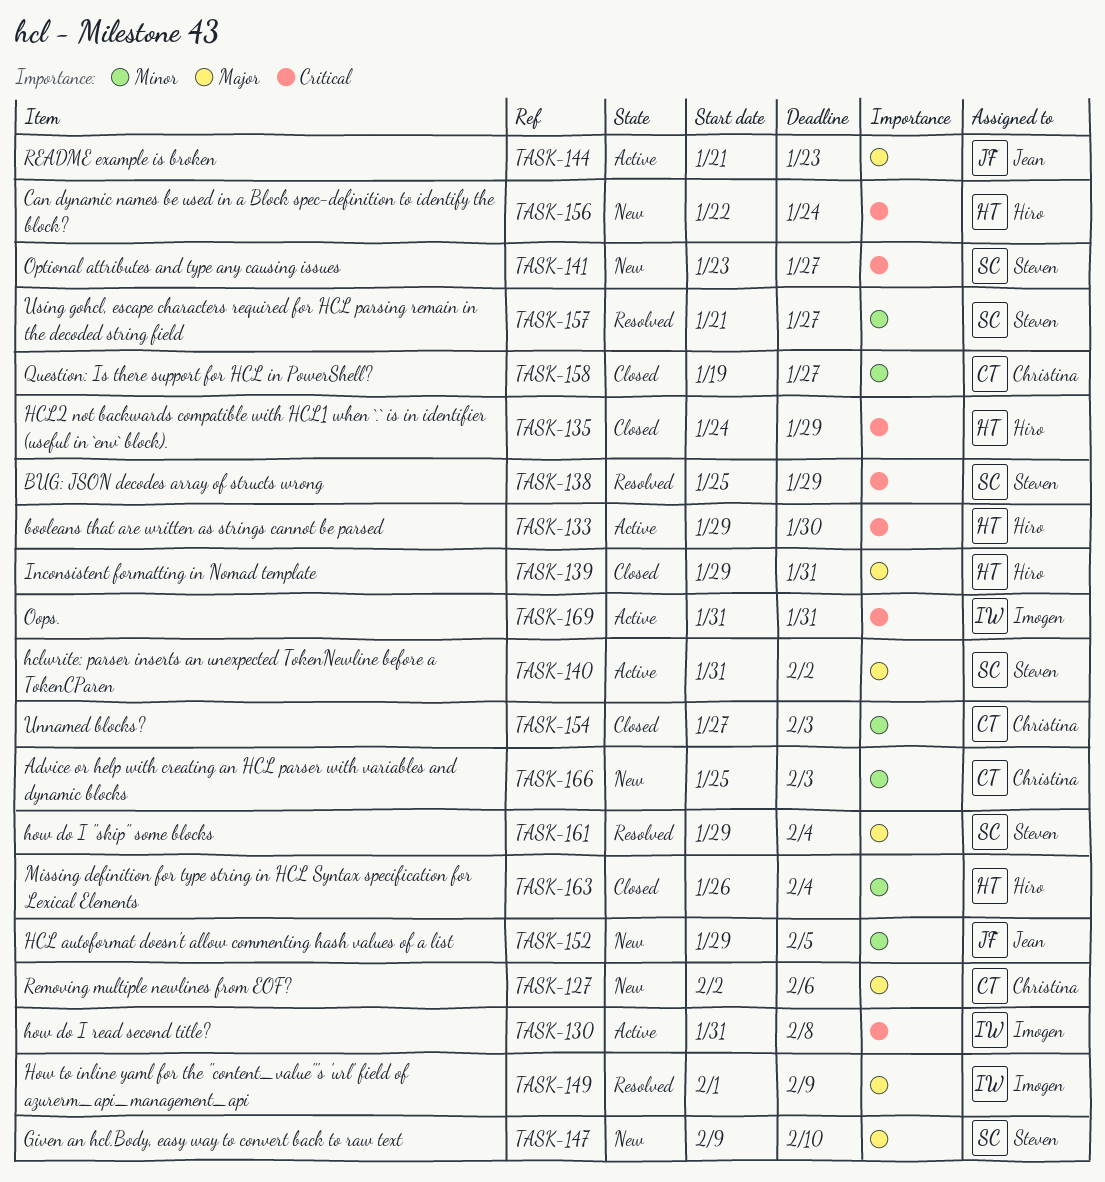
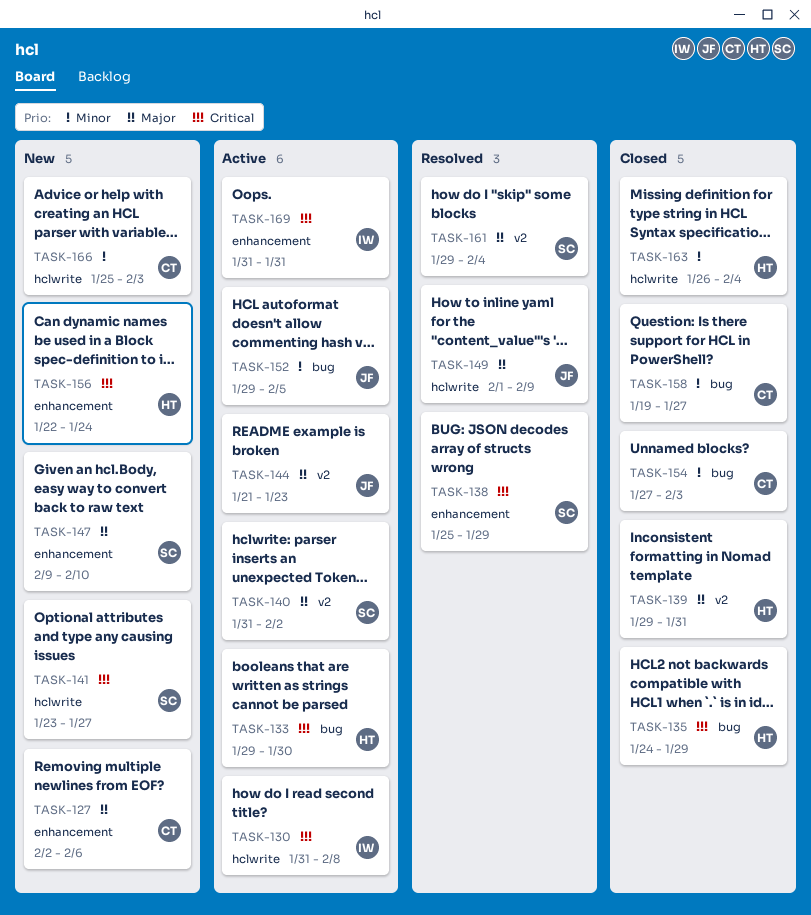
TASK-149, owner: Imogen -> Jean
TASK-152, status: New -> Active
TASK-157: present -> none

